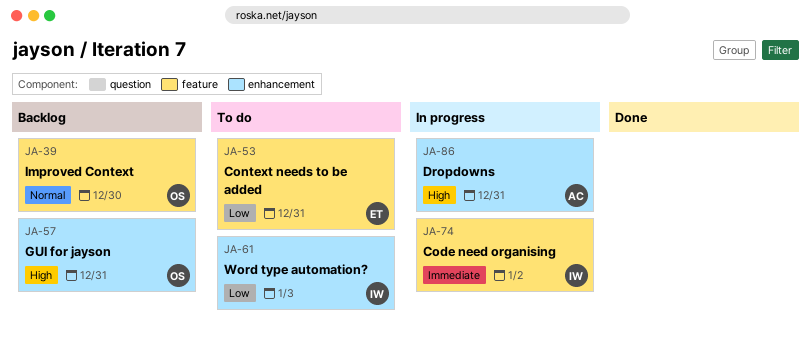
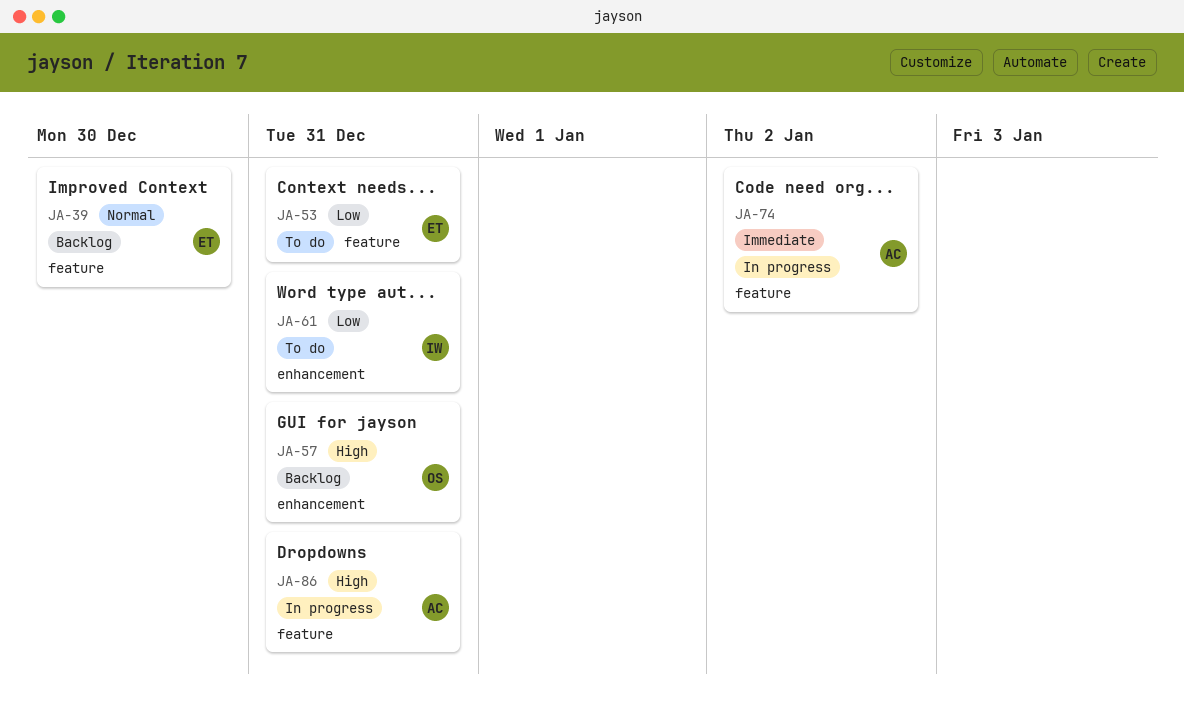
JA-39, owner: OS -> ET
JA-61, due: Jan 3 -> Dec 31
JA-74, owner: IW -> AC
JA-86, label: enhancement -> feature

